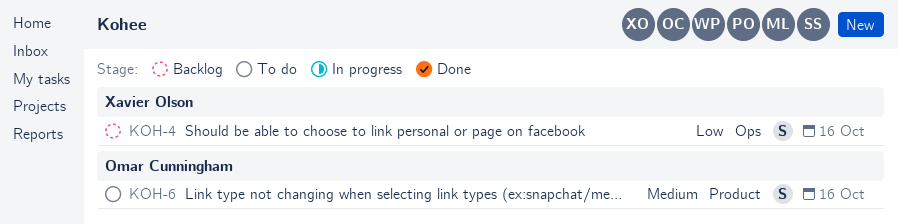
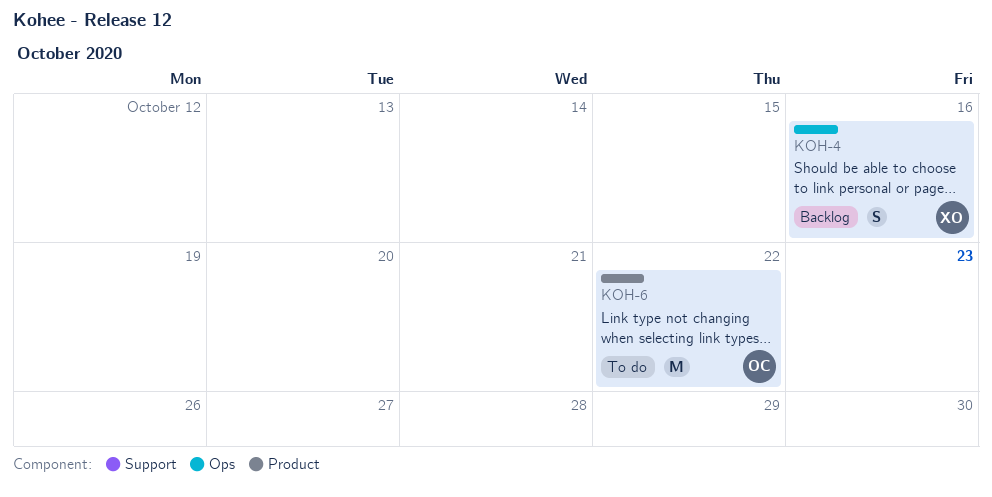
KOH-6, estimate: S -> M
KOH-6, due: Oct 16 -> Oct 22

